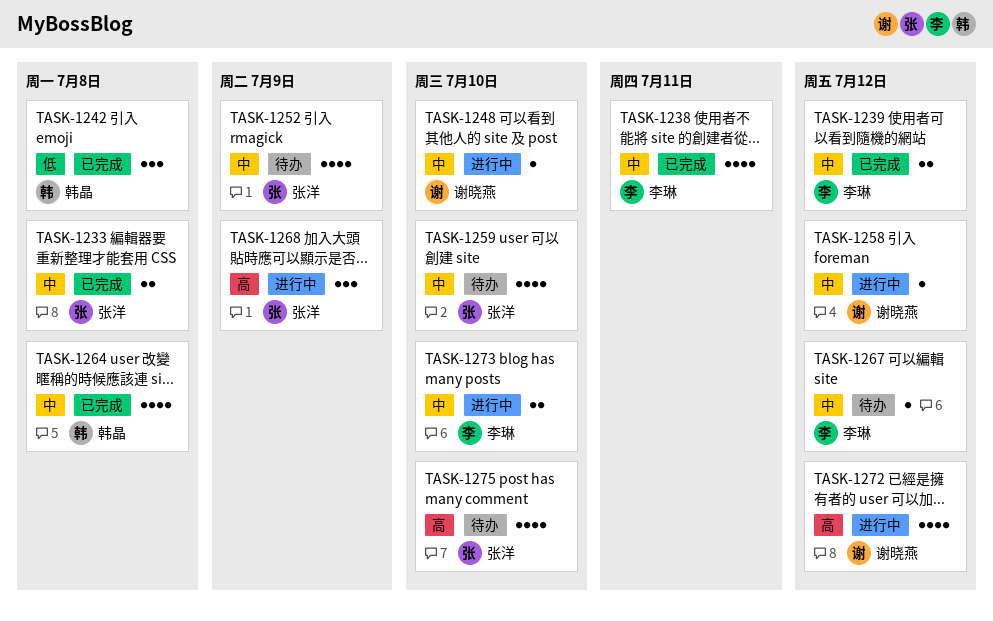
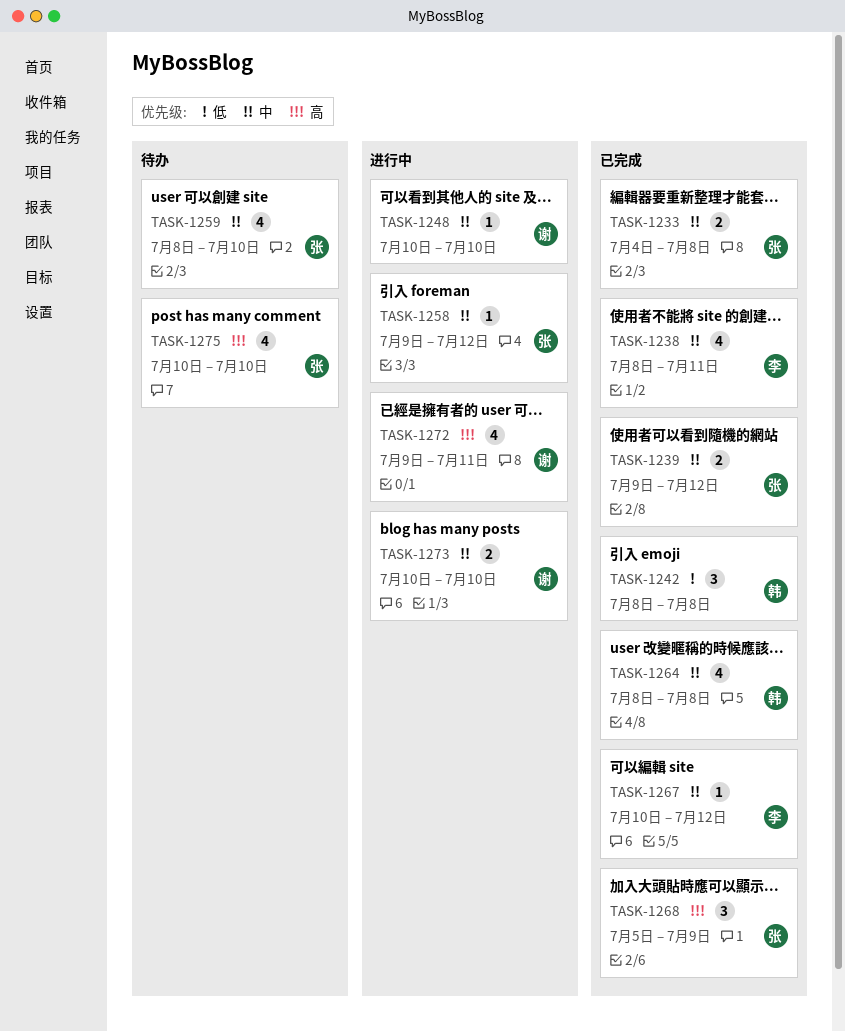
TASK-1239, owner: 李琳 -> 张洋
TASK-1252: present -> none
TASK-1258, owner: 谢晓燕 -> 张洋
TASK-1267, status: 待办 -> 已完成
TASK-1268, status: 进行中 -> 已完成
TASK-1272, due: Jul 12 -> Jul 11
TASK-1273, owner: 李琳 -> 谢晓燕

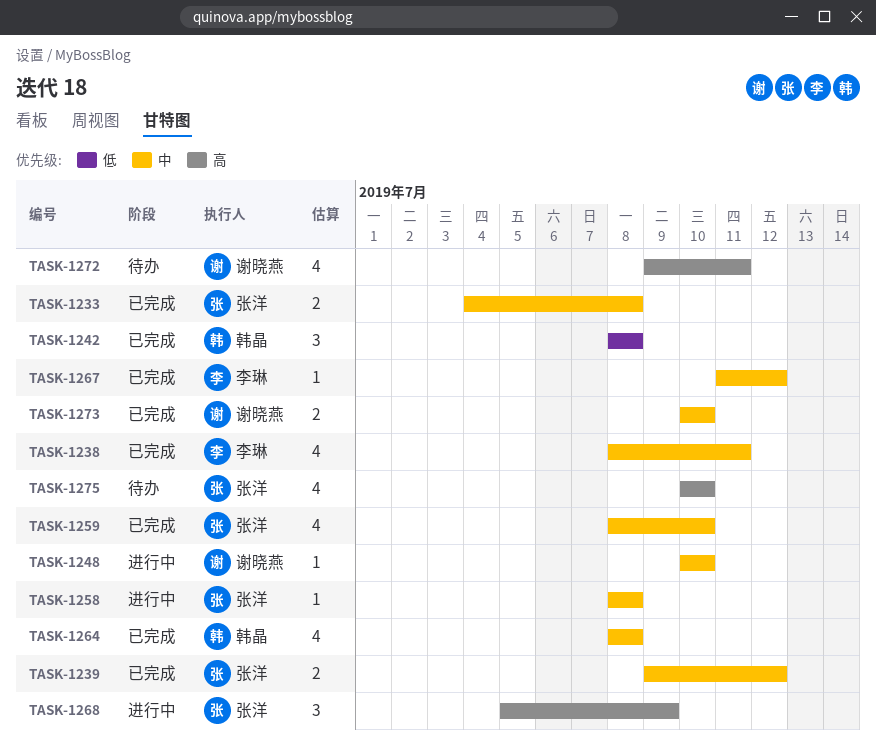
TASK-1258, start: Jul 9 -> Jul 8
TASK-1258, due: Jul 12 -> Jul 8
TASK-1259, status: 待办 -> 已完成
TASK-1267, start: Jul 10 -> Jul 11
TASK-1268, status: 已完成 -> 进行中
TASK-1272, status: 进行中 -> 待办
TASK-1273, status: 进行中 -> 已完成

